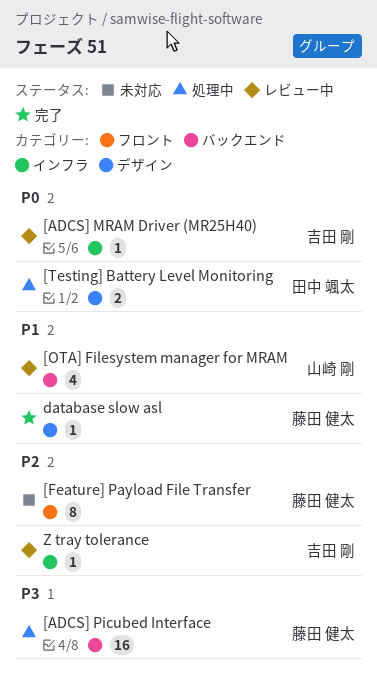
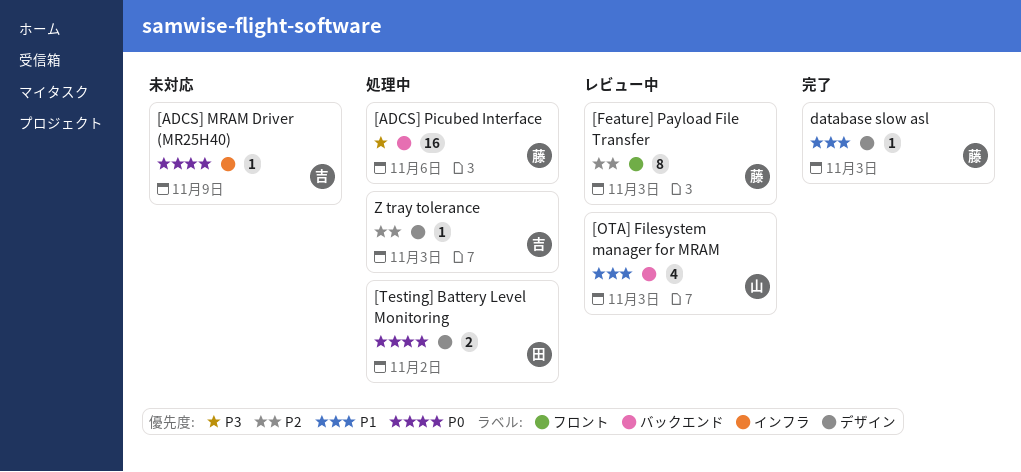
[ADCS] MRAM Driver (MR25H40), status: レビュー中 -> 未対応
[Feature] Payload File Transfer, status: 未対応 -> レビュー中
Z tray tolerance, status: レビュー中 -> 処理中
Z tray tolerance, label: インフラ -> デザイン

